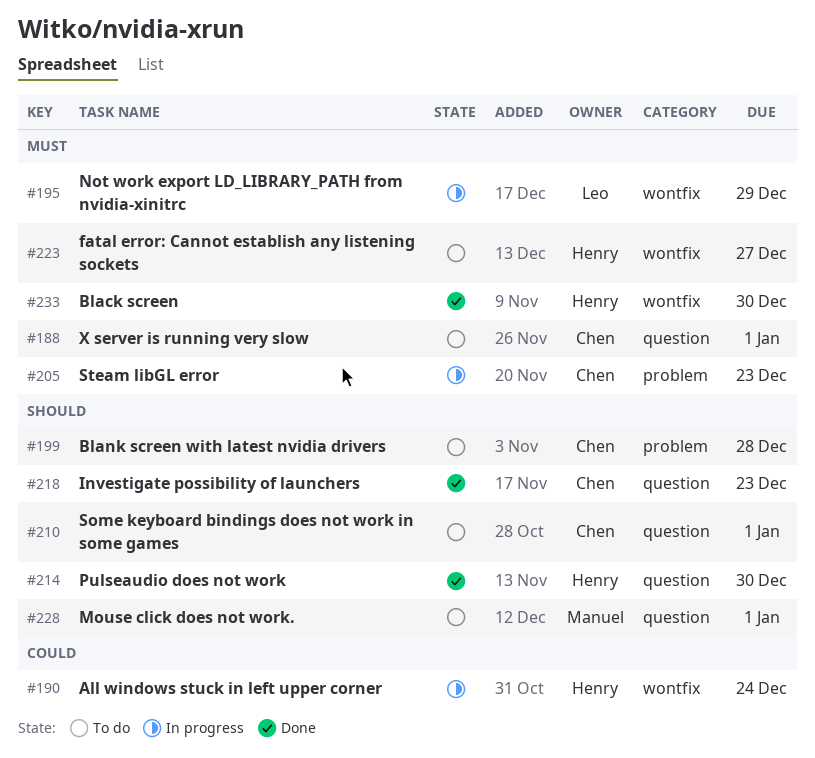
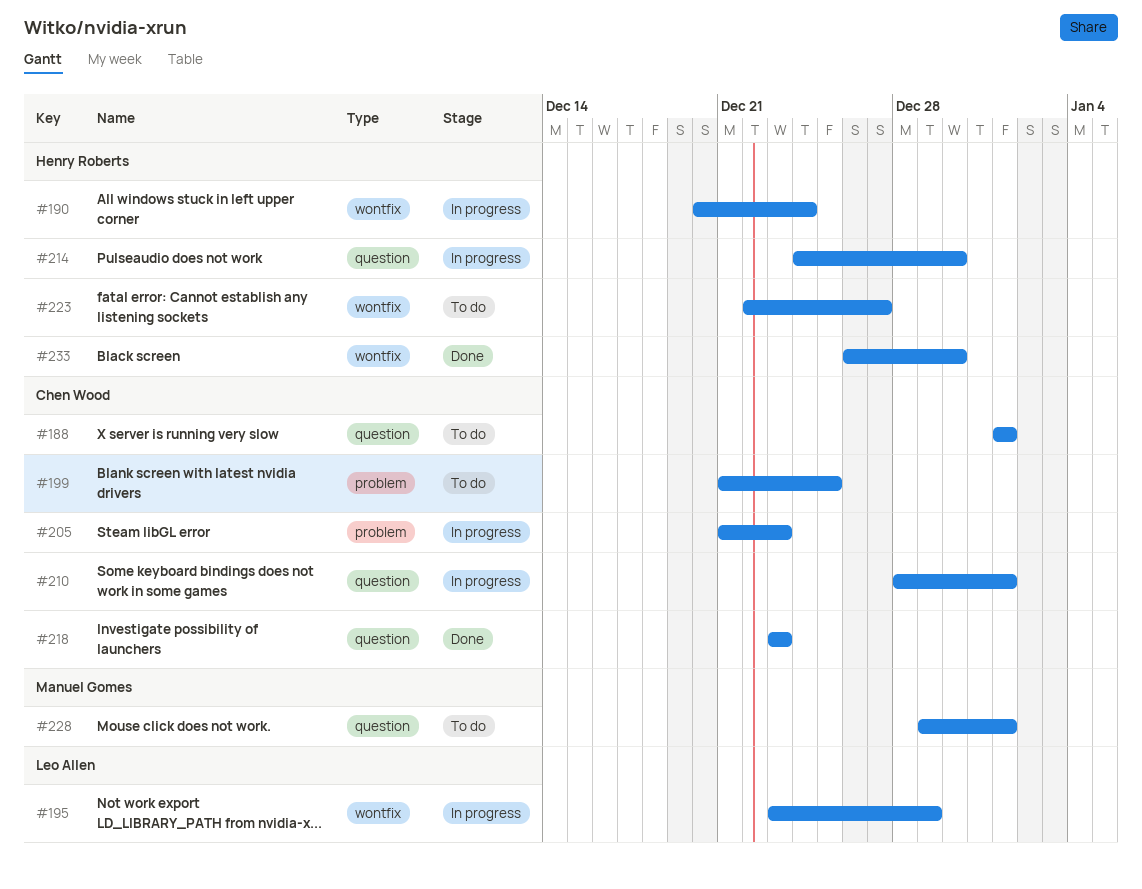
#199, due: Dec 28 -> Dec 25
#210, status: To do -> In progress
#214, status: Done -> In progress

